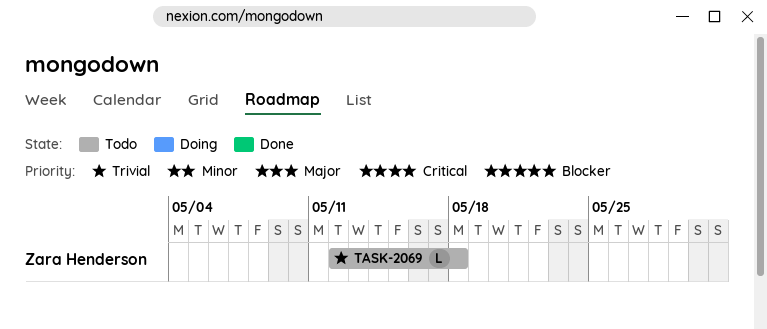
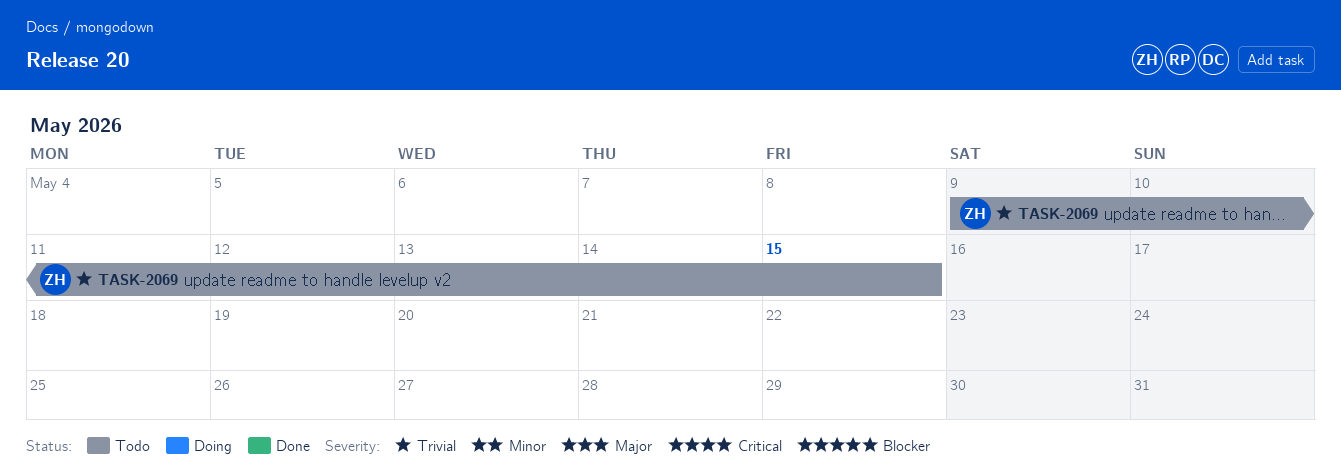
TASK-2069, start: May 12 -> May 9
TASK-2069, due: May 18 -> May 15

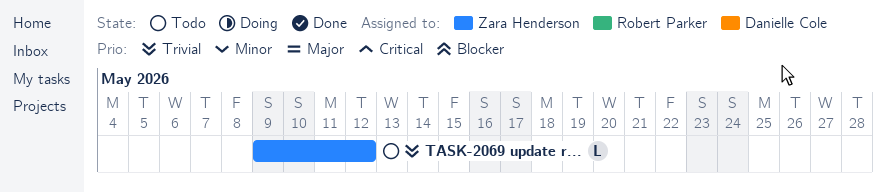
TASK-2069, due: May 15 -> May 12

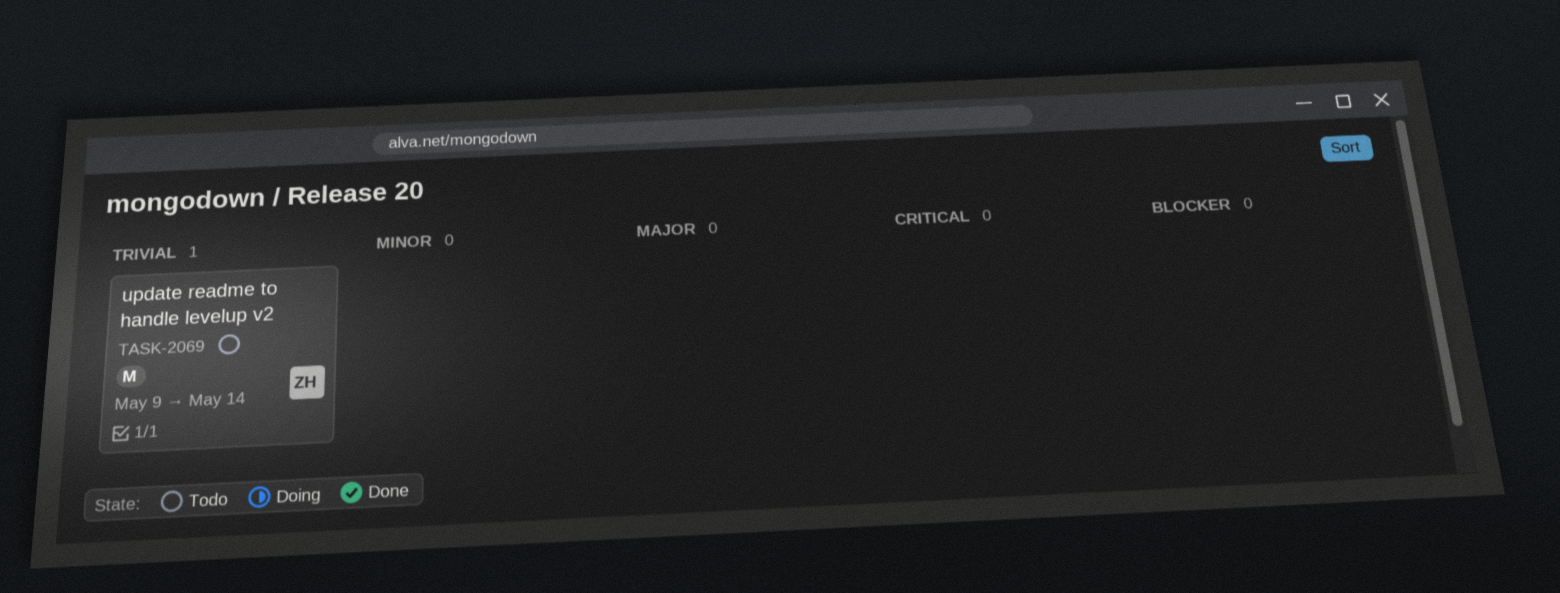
TASK-2069, estimate: L -> M
TASK-2069, due: May 12 -> May 14

